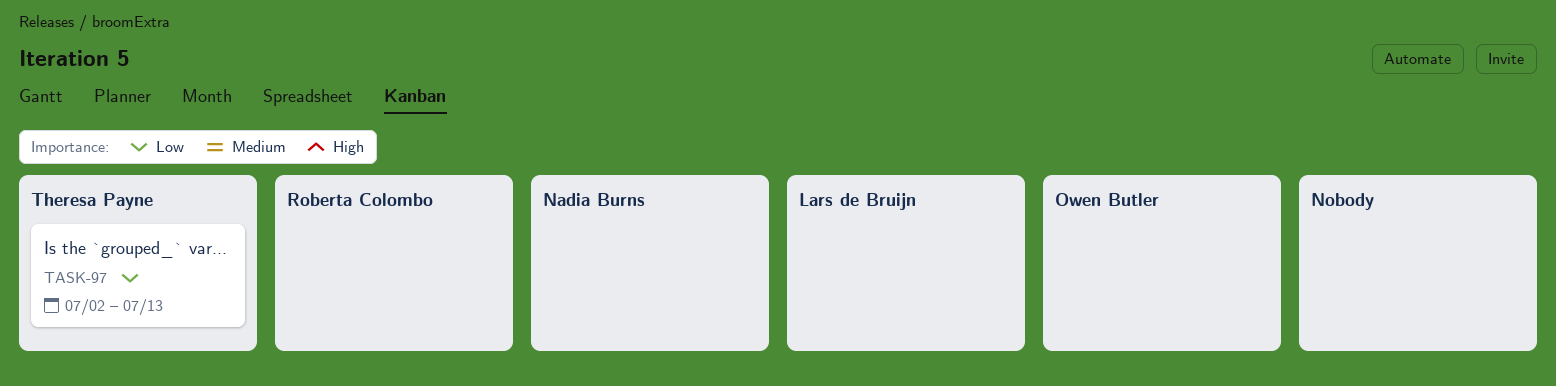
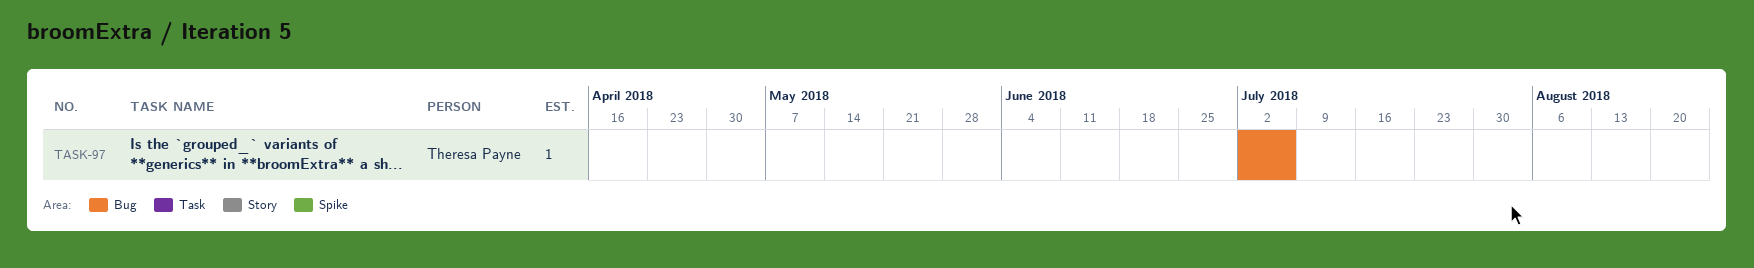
TASK-97, due: Jul 13 -> Jul 6

